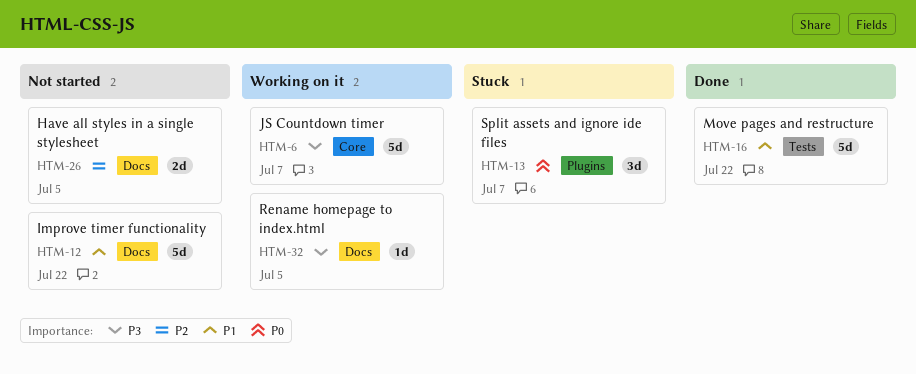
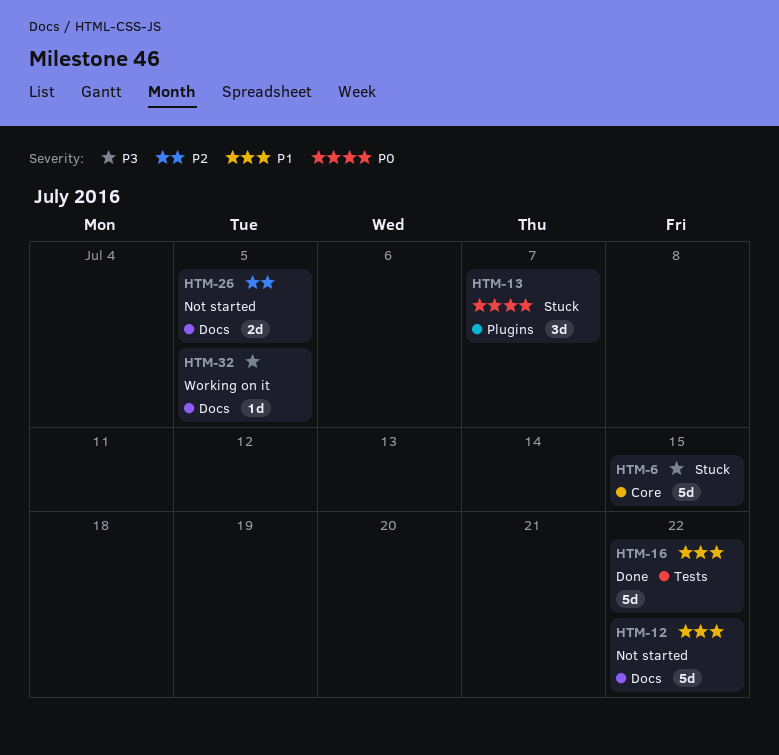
HTM-6, status: Working on it -> Stuck
HTM-6, due: Jul 7 -> Jul 15

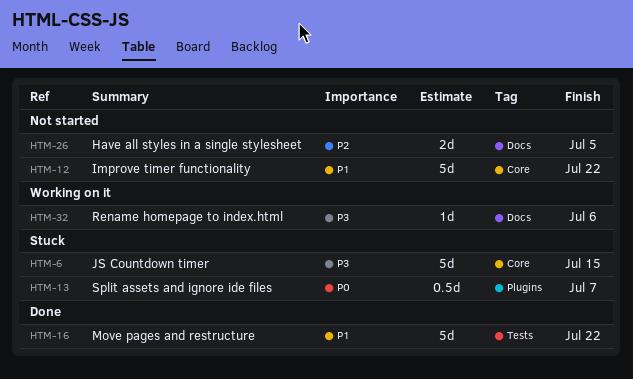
HTM-12, label: Docs -> Core
HTM-13, estimate: 3d -> 0.5d
HTM-32, due: Jul 5 -> Jul 6

